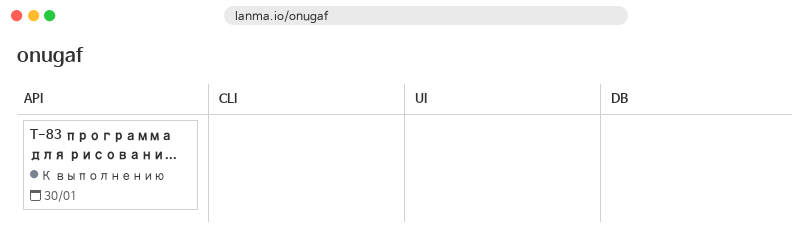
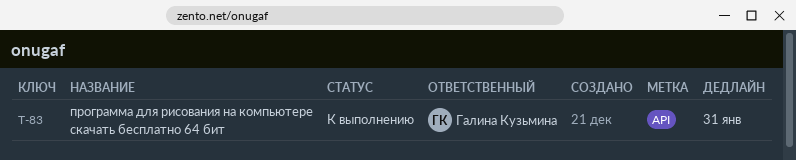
T-83, due: Jan 30 -> Jan 31

